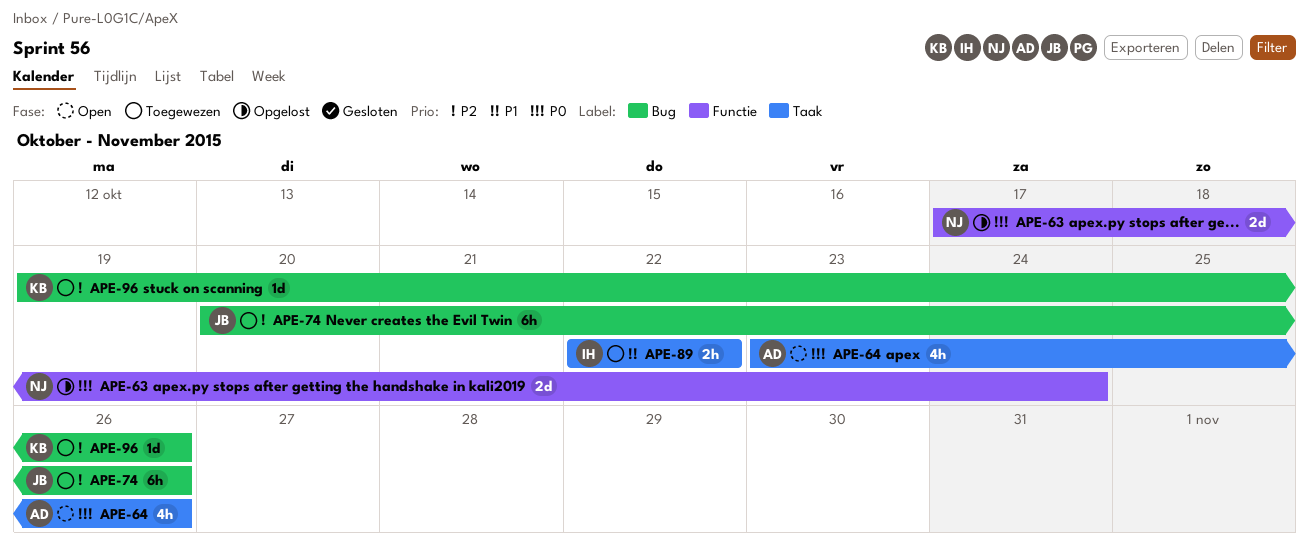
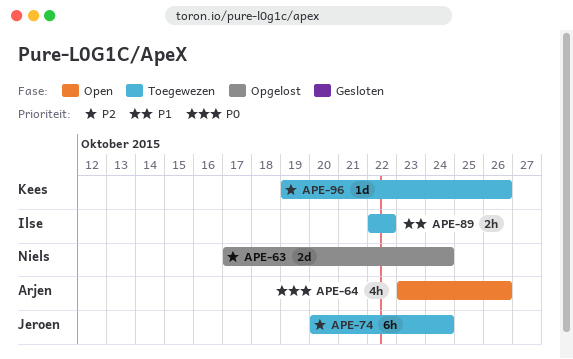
APE-63, priority: P0 -> P2
APE-74, due: Oct 26 -> Oct 24

